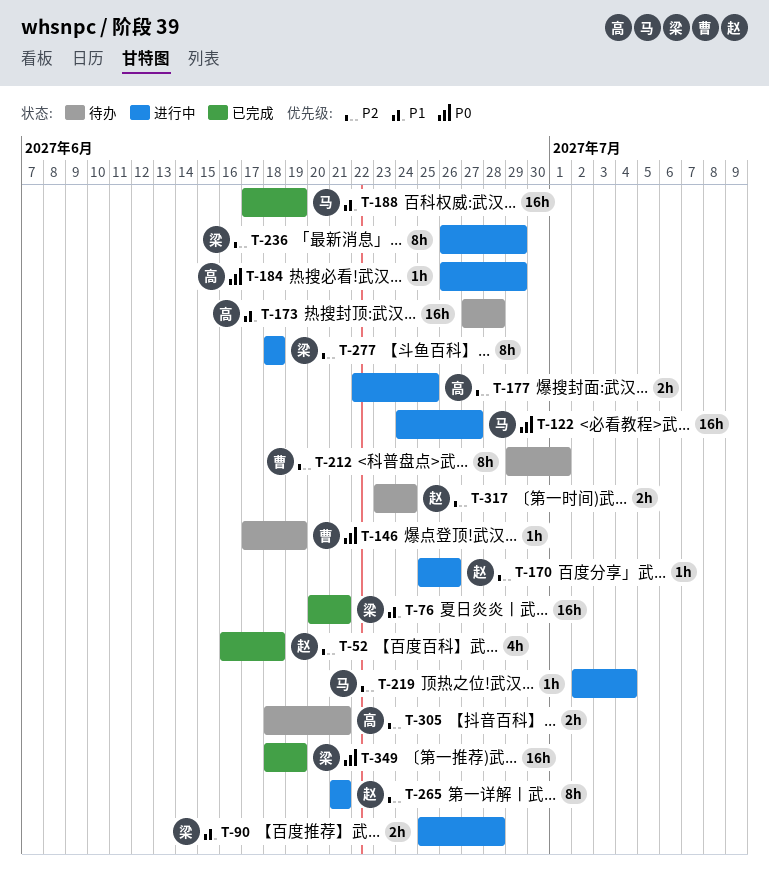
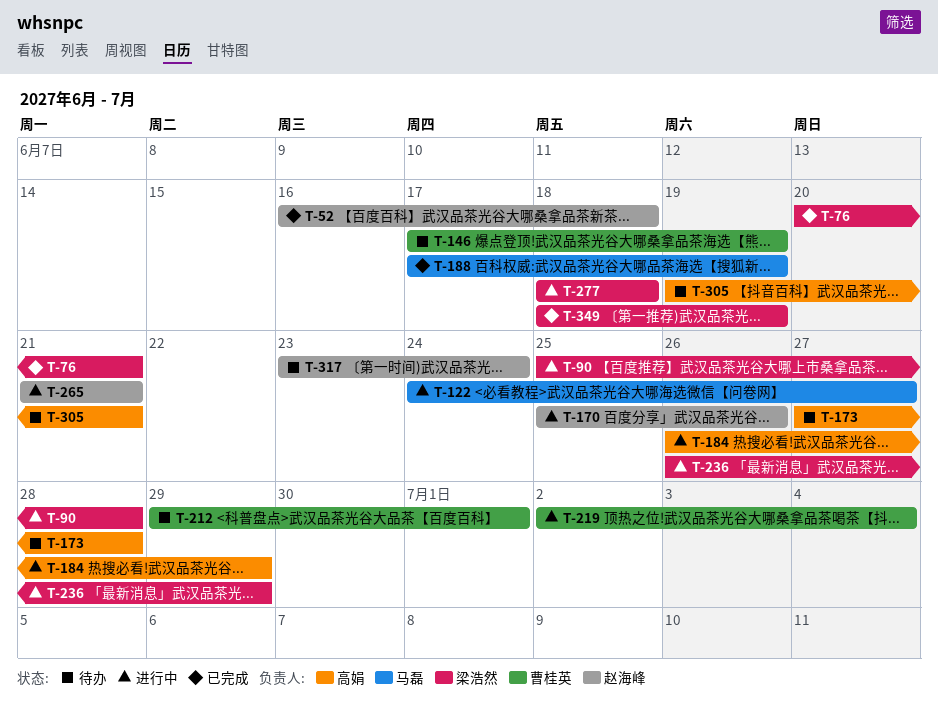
T-177: present -> none
T-219, owner: 马磊 -> 曹桂英
T-305, start: Jun 18 -> Jun 19

